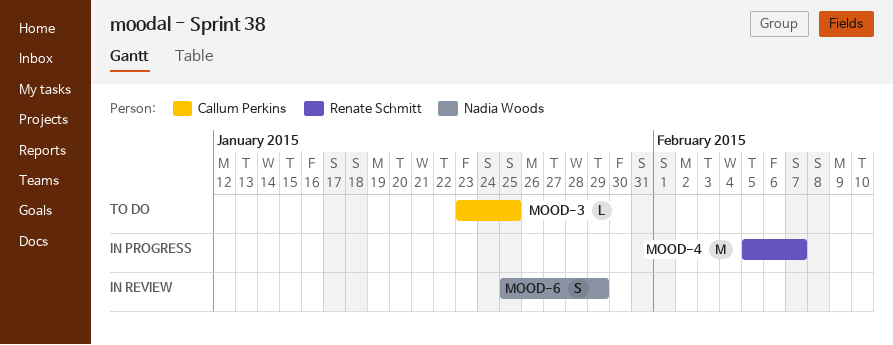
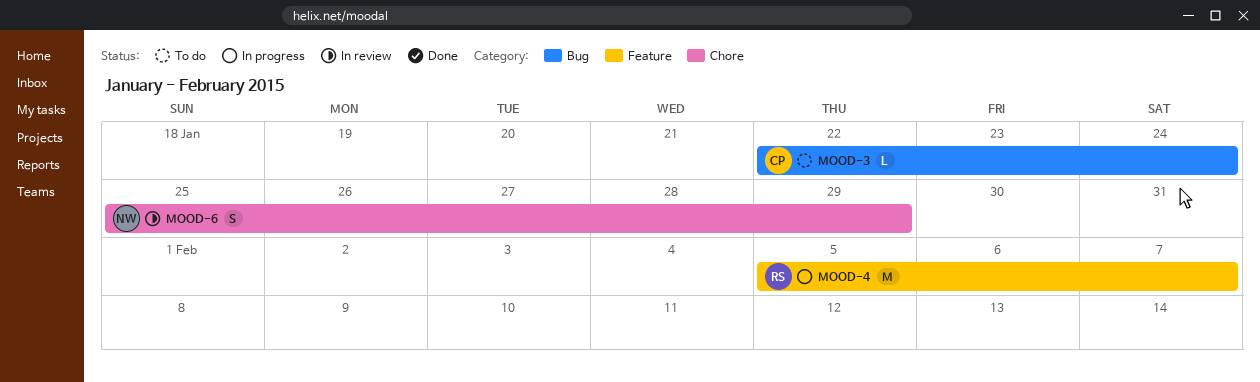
MOOD-3, start: Jan 23 -> Jan 22
MOOD-3, due: Jan 25 -> Jan 24

